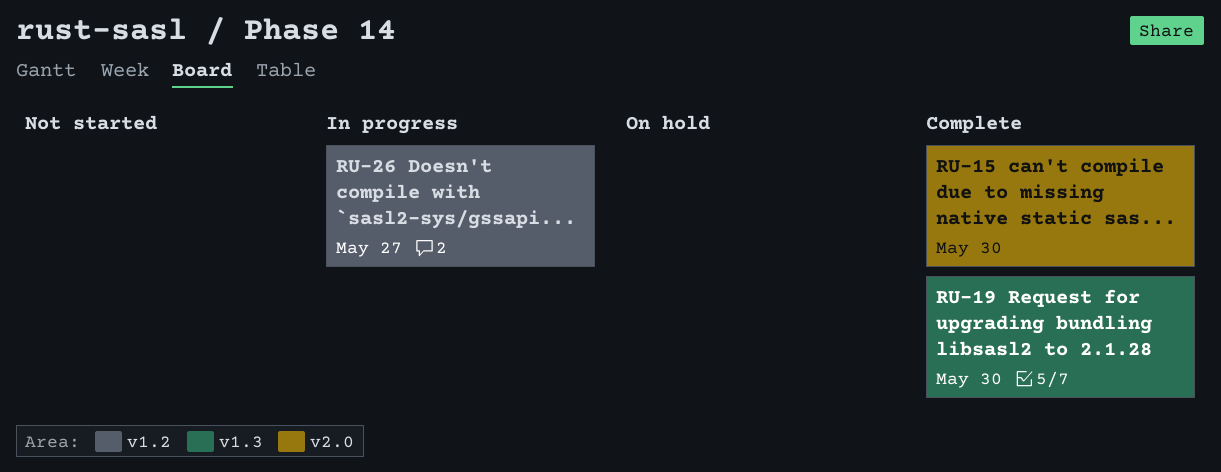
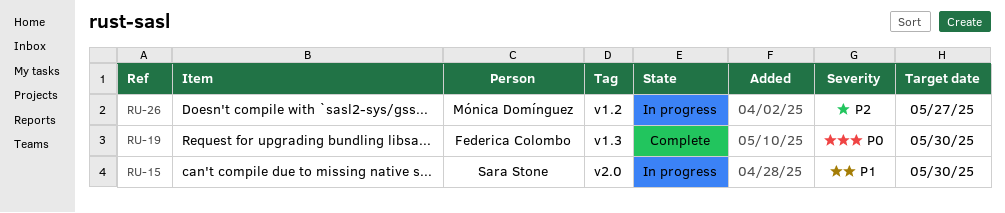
RU-15, status: Complete -> In progress

